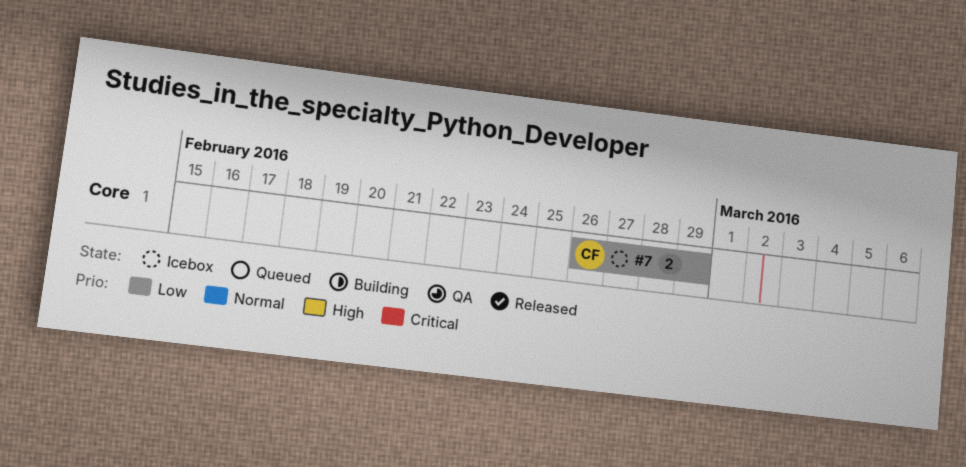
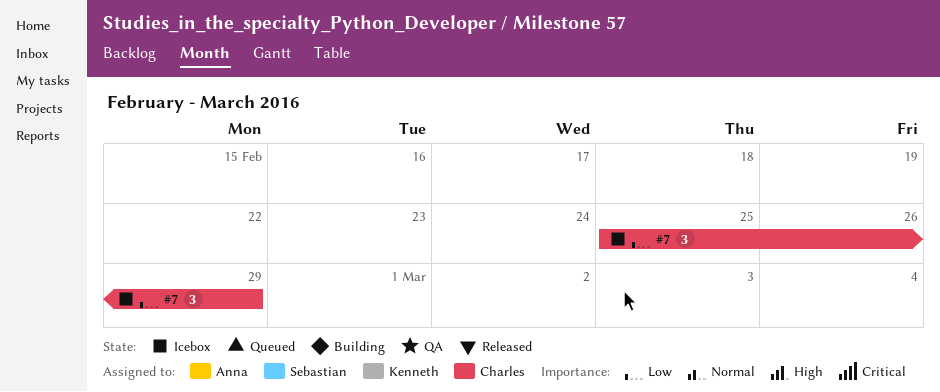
#7, estimate: 2 -> 3
#7, start: Feb 26 -> Feb 25

